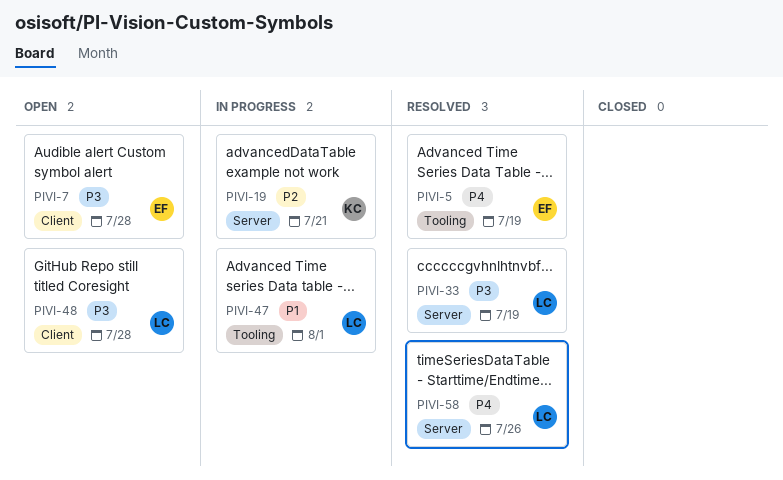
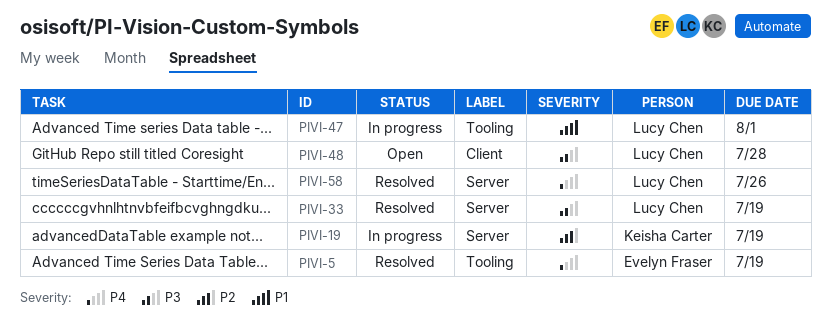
PIVI-7: present -> none
PIVI-19, due: Jul 21 -> Jul 19

